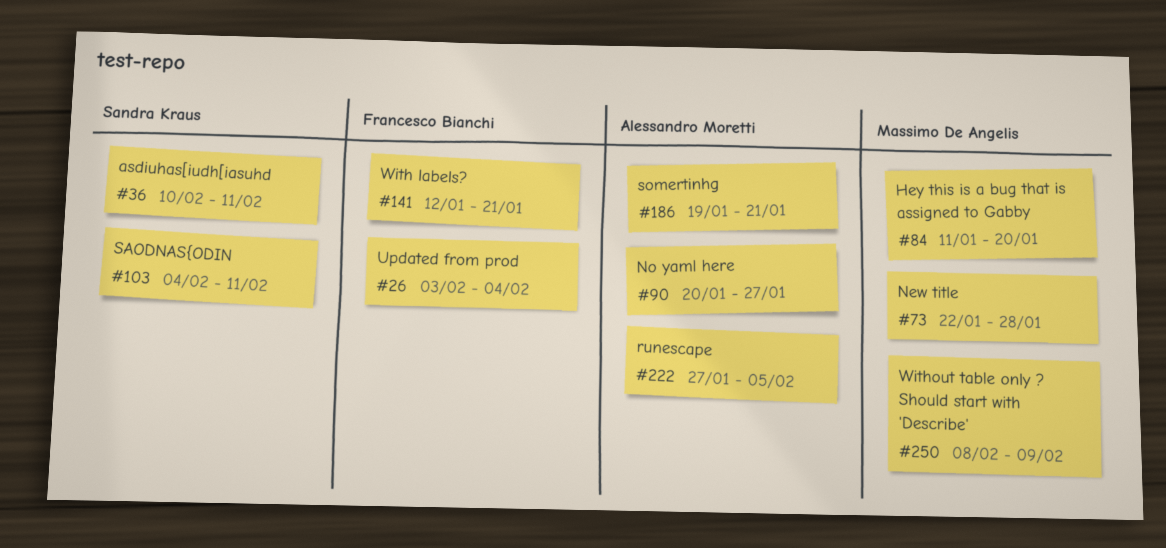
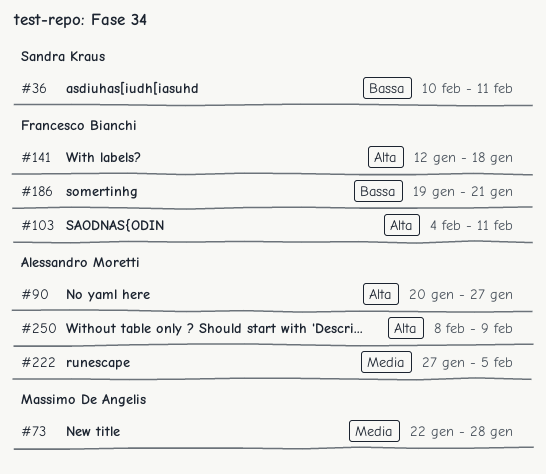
#26: present -> none
#84: present -> none
#103, owner: Sandra Kraus -> Francesco Bianchi
#141, due: Jan 21 -> Jan 18
#186, owner: Alessandro Moretti -> Francesco Bianchi
#250, owner: Massimo De Angelis -> Alessandro Moretti

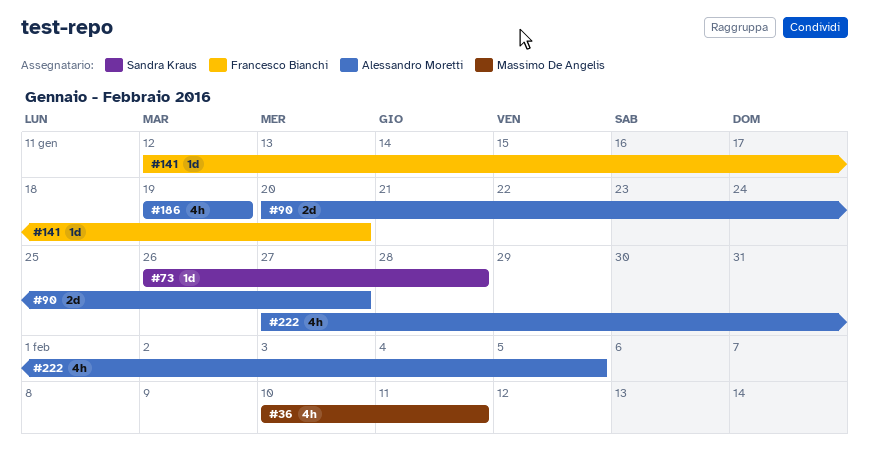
#36, owner: Sandra Kraus -> Massimo De Angelis
#73, owner: Massimo De Angelis -> Sandra Kraus
#73, start: Jan 22 -> Jan 26
#103: present -> none
#141, due: Jan 18 -> Jan 20
#186, owner: Francesco Bianchi -> Alessandro Moretti
#186, due: Jan 21 -> Jan 19
#250: present -> none

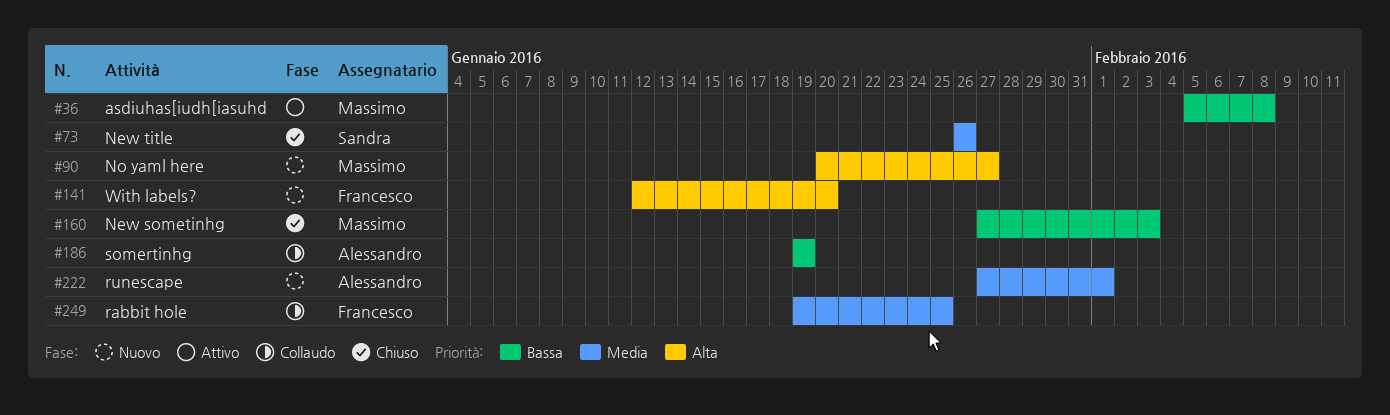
#36, start: Feb 10 -> Feb 5
#36, due: Feb 11 -> Feb 8
#73, due: Jan 28 -> Jan 26
#90, owner: Alessandro Moretti -> Massimo De Angelis
#160: none -> present
#222, due: Feb 5 -> Feb 1
#249: none -> present

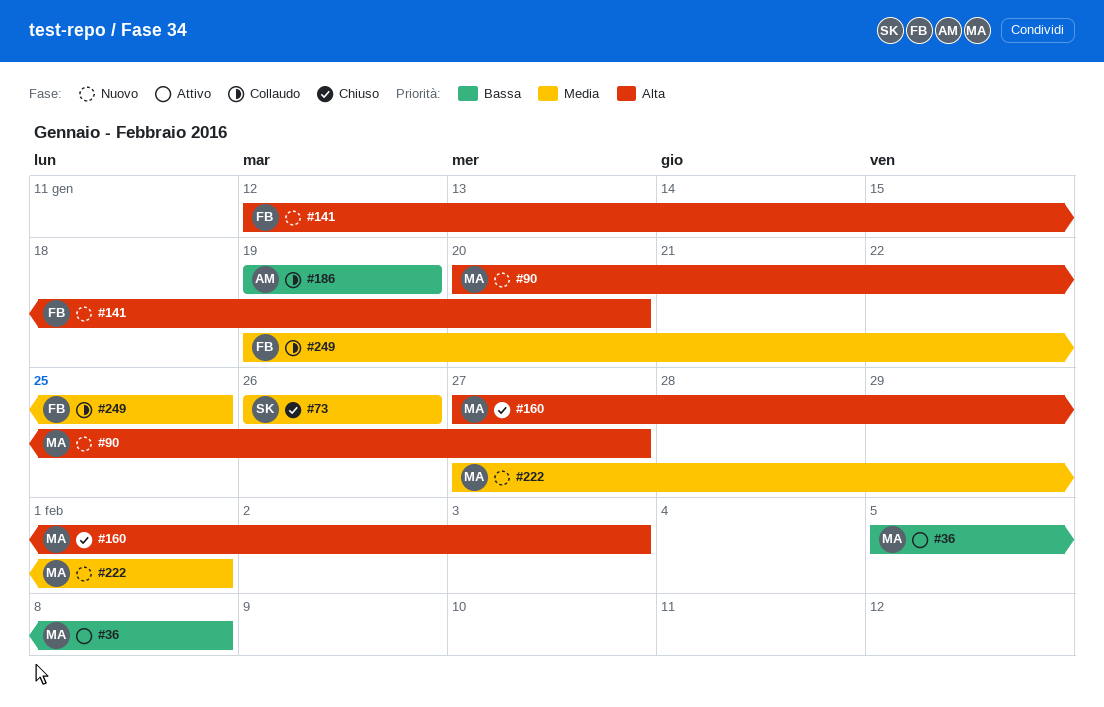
#160, priority: Bassa -> Alta
#222, owner: Alessandro -> Massimo

